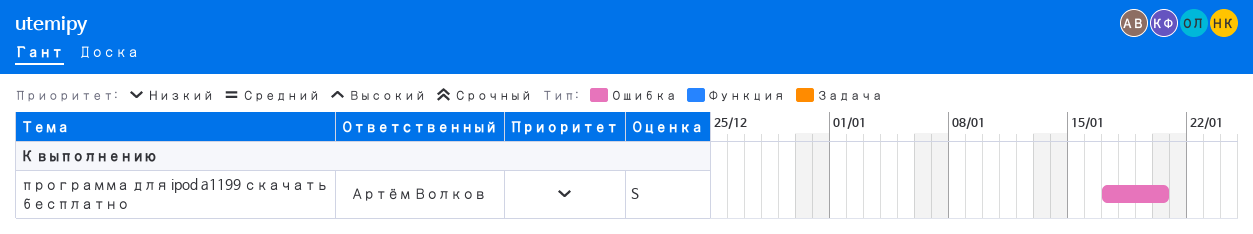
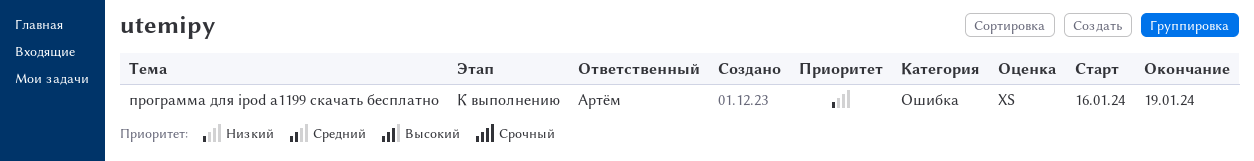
программа для ipod a1199 скачать бесплатно, estimate: S -> XS
программа для ipod a1199 скачать бесплатно, start: Jan 17 -> Jan 16
программа для ipod a1199 скачать бесплатно, due: Jan 20 -> Jan 19

